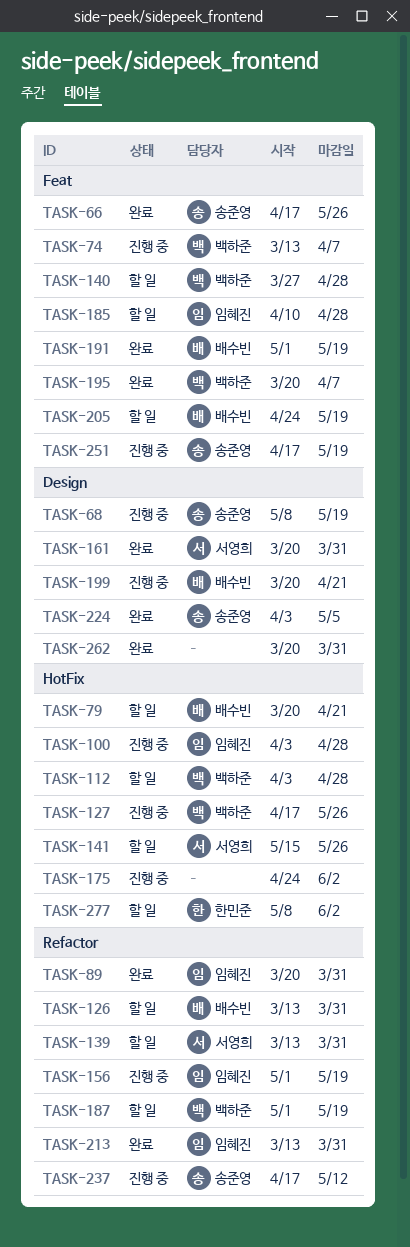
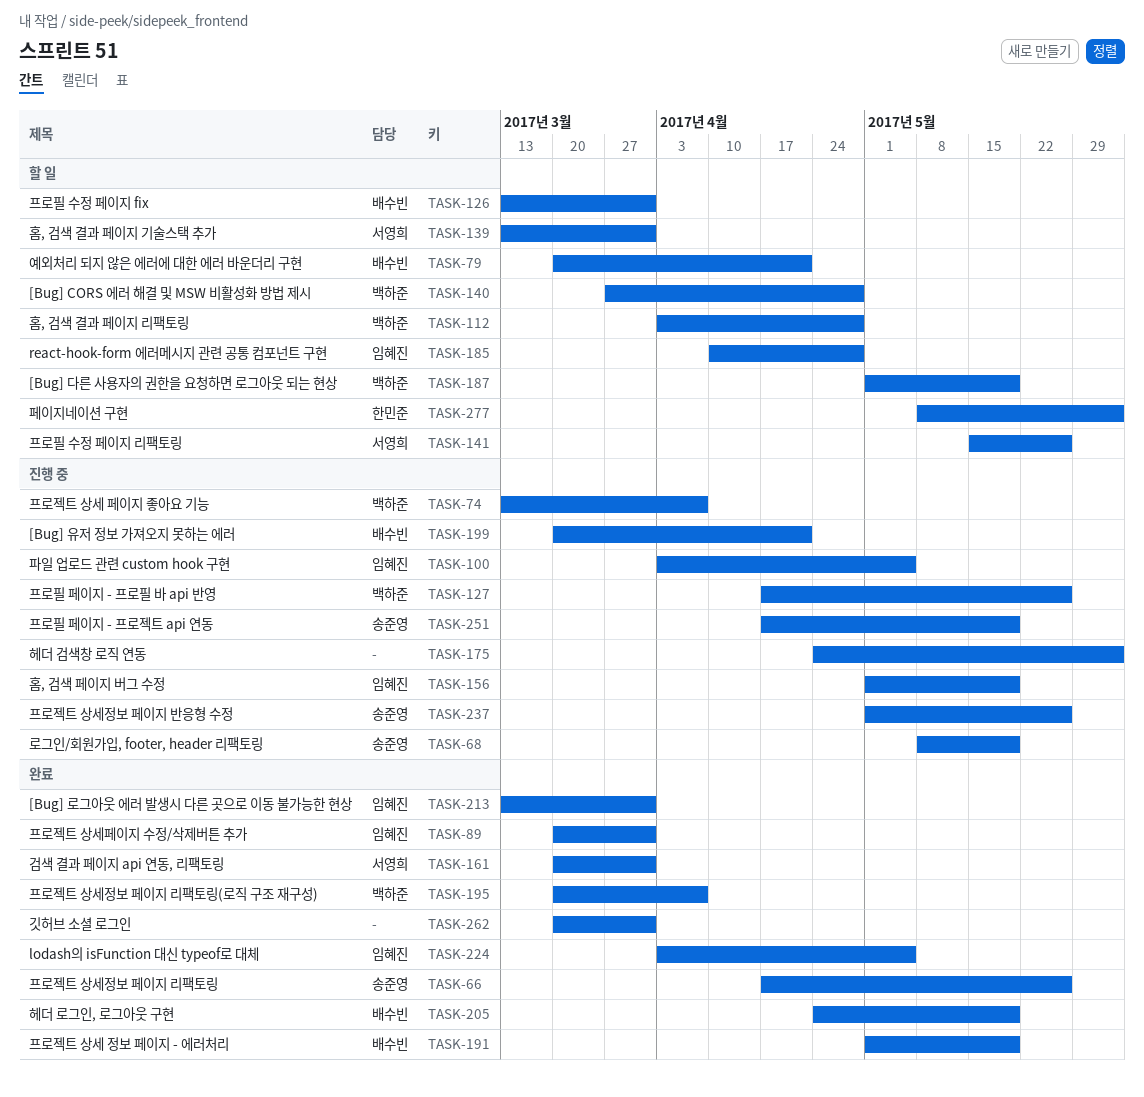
TASK-100, due: Apr 28 -> May 5
TASK-205, status: 할 일 -> 완료
TASK-224, owner: 송준영 -> 임혜진
TASK-237, start: Apr 17 -> May 1
TASK-237, due: May 12 -> May 26

